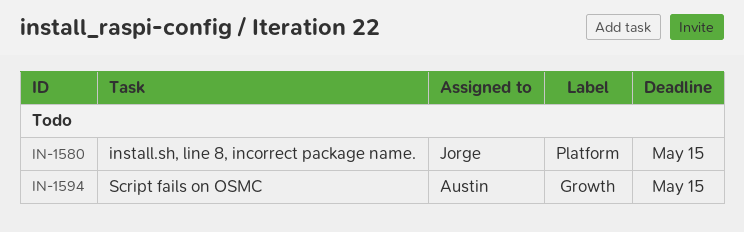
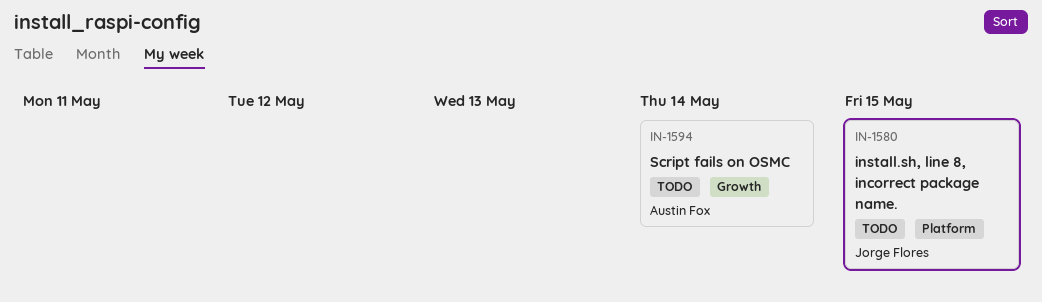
IN-1594, due: May 15 -> May 14

